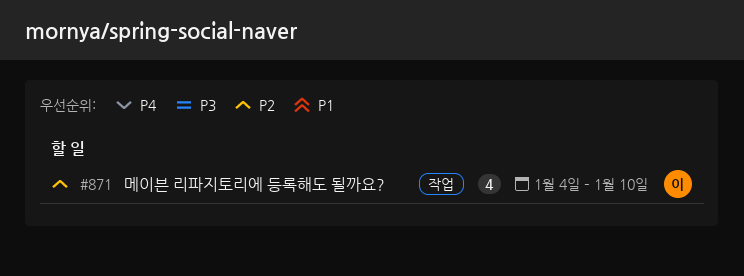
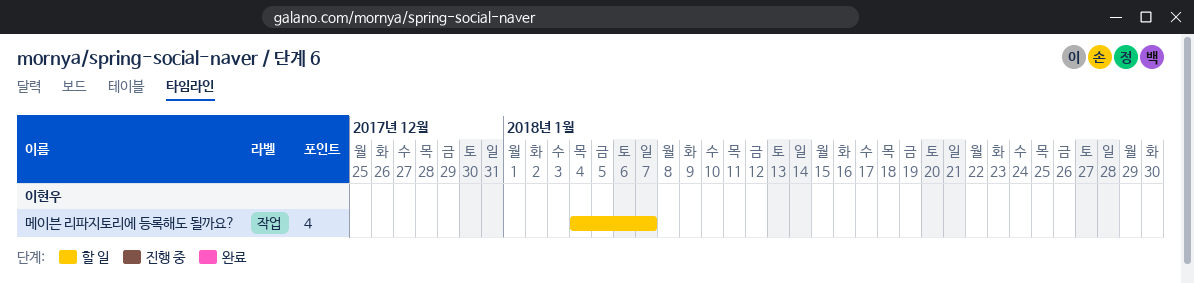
메이븐 리파지토리에 등록해도 될까요?, due: Jan 10 -> Jan 7

